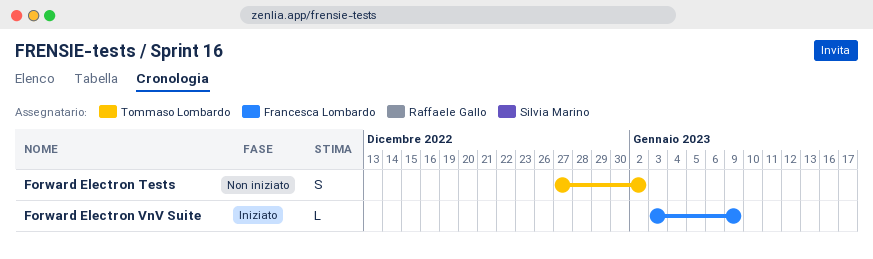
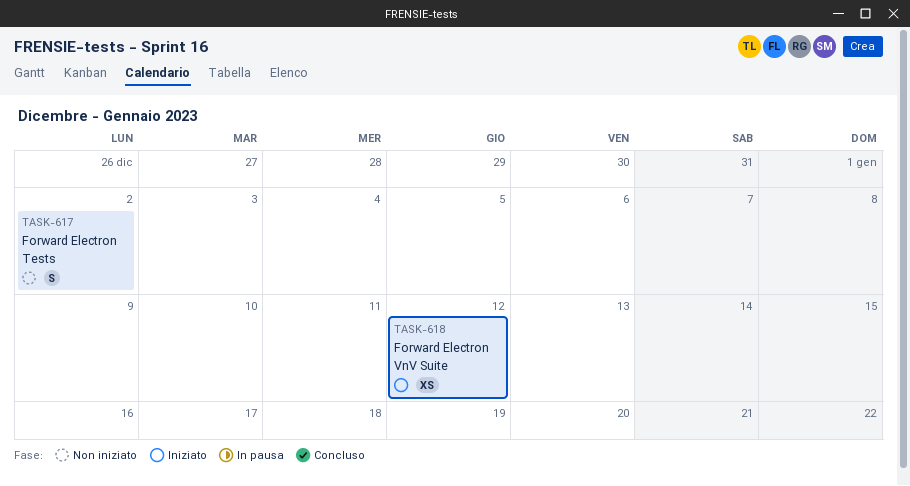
Forward Electron VnV Suite, estimate: L -> XS
Forward Electron VnV Suite, due: Jan 9 -> Jan 12

